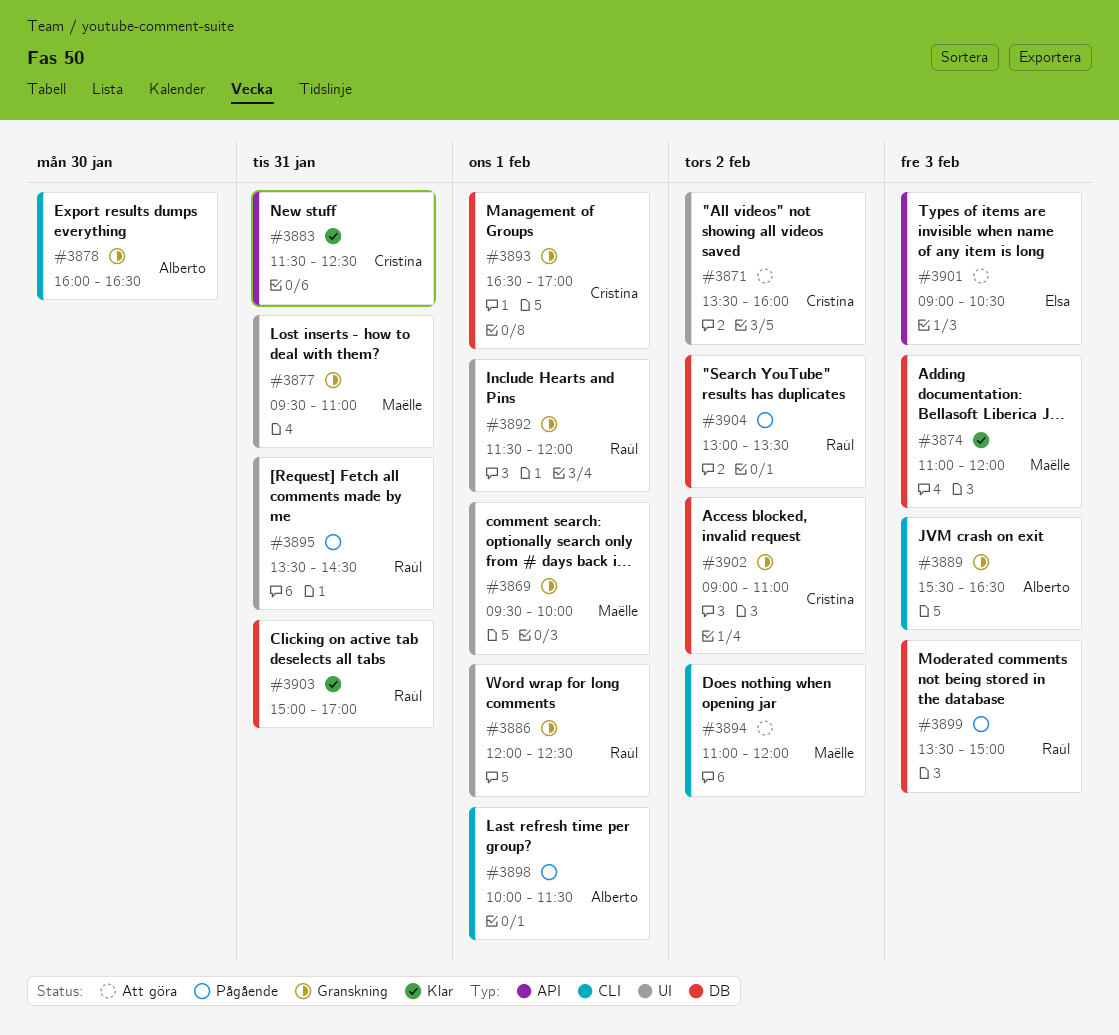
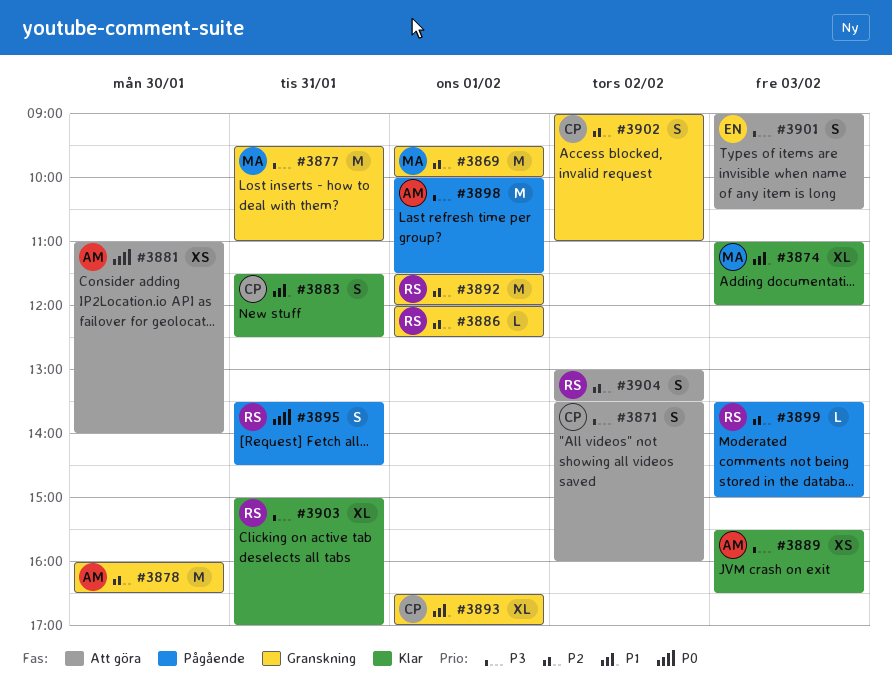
#3881: none -> present
#3889, status: Granskning -> Klar
#3894: present -> none
#3904, status: Pågående -> Att göra

